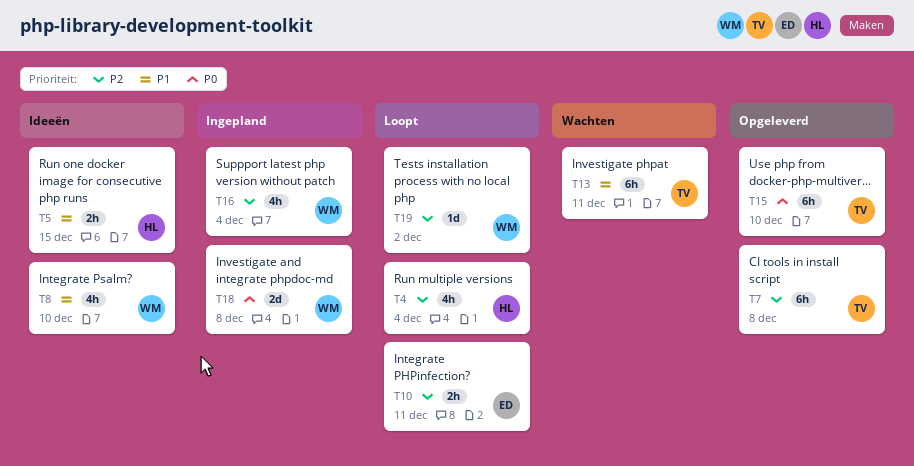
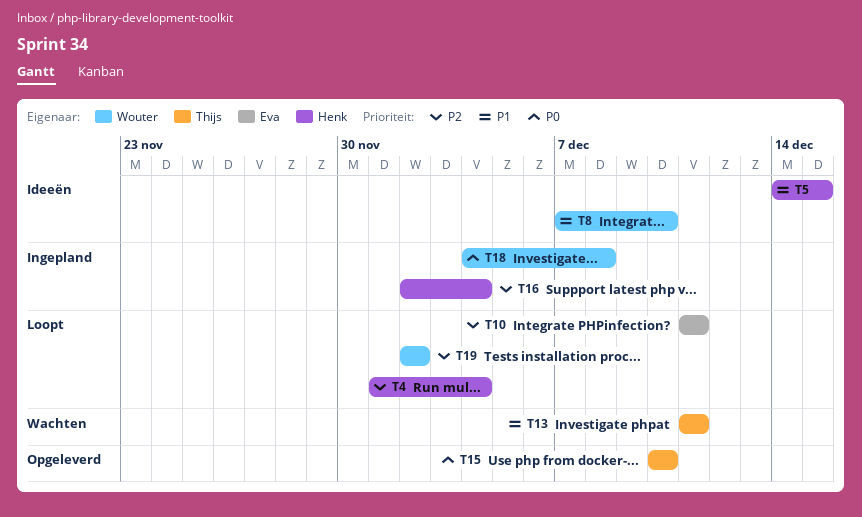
T7: present -> none
T16, owner: Wouter -> Henk

